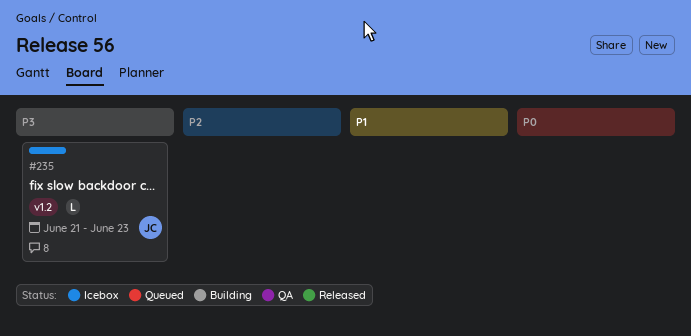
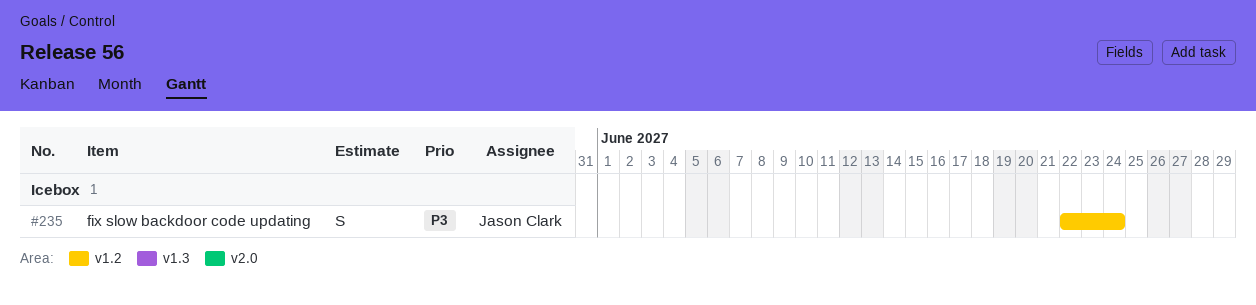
#235, estimate: L -> S
#235, start: Jun 21 -> Jun 22
#235, due: Jun 23 -> Jun 24

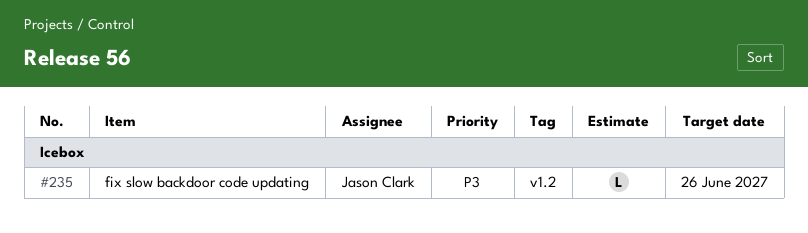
#235, estimate: S -> L
#235, due: Jun 24 -> Jun 26

